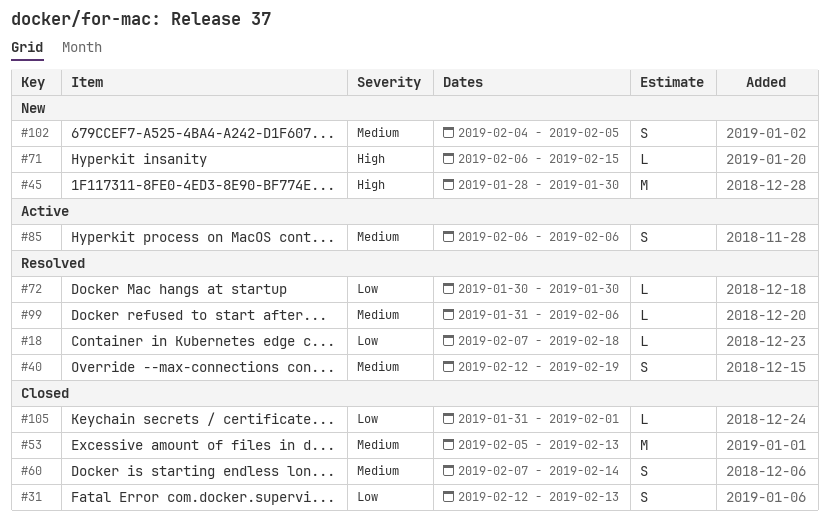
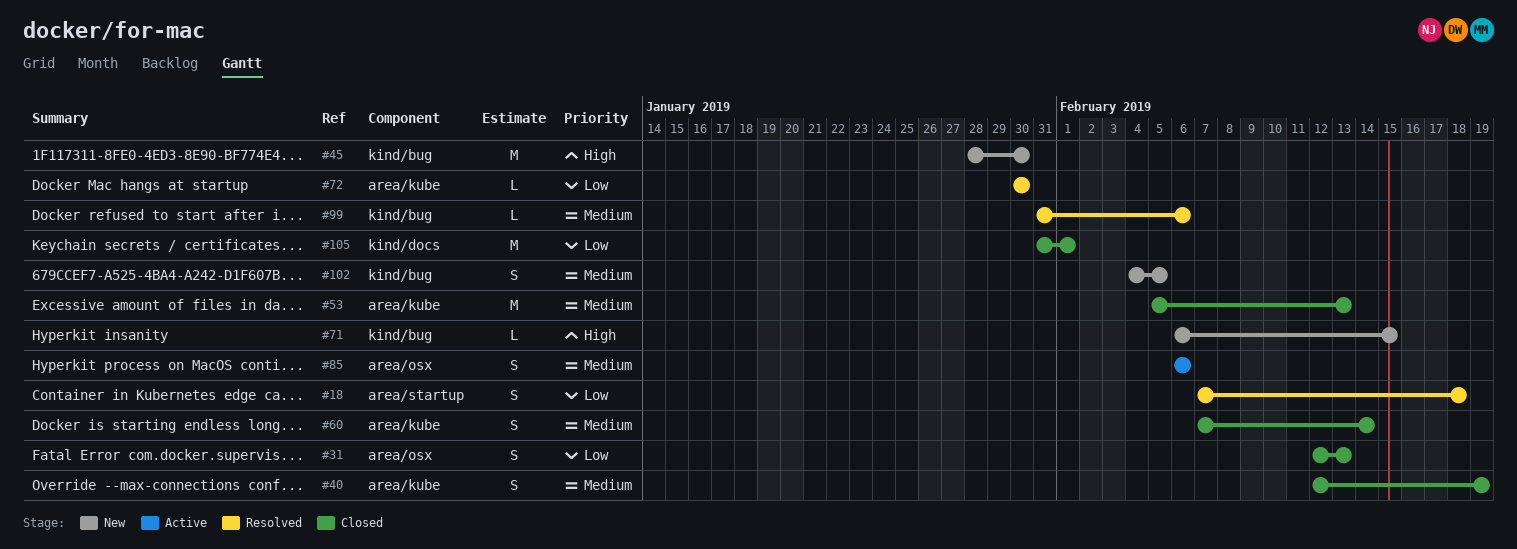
#18, estimate: L -> S
#40, status: Resolved -> Closed
#105, estimate: L -> M

